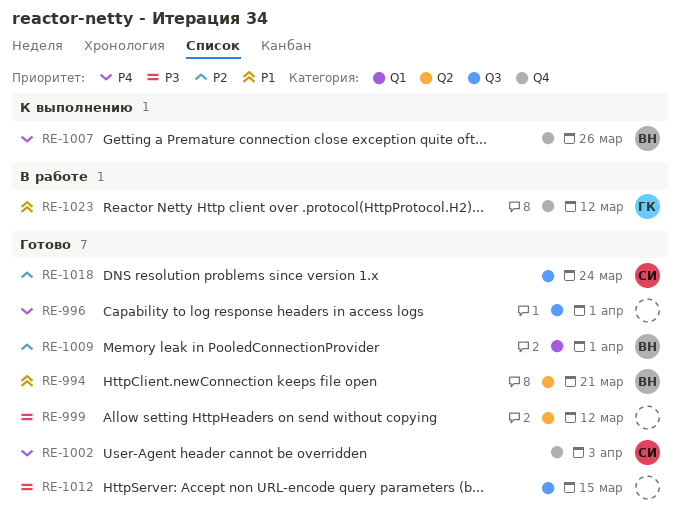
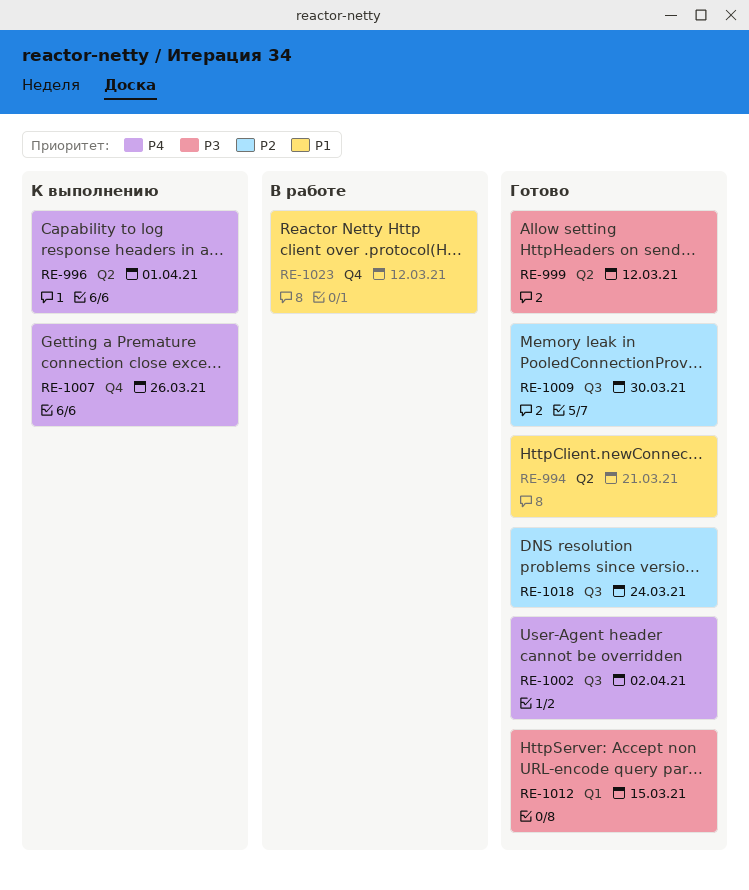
RE-996, status: Готово -> К выполнению
RE-996, label: Q3 -> Q2
RE-1002, label: Q4 -> Q3
RE-1002, due: Apr 3 -> Apr 2
RE-1009, label: Q1 -> Q3
RE-1009, due: Apr 1 -> Mar 30
RE-1012, label: Q3 -> Q1

